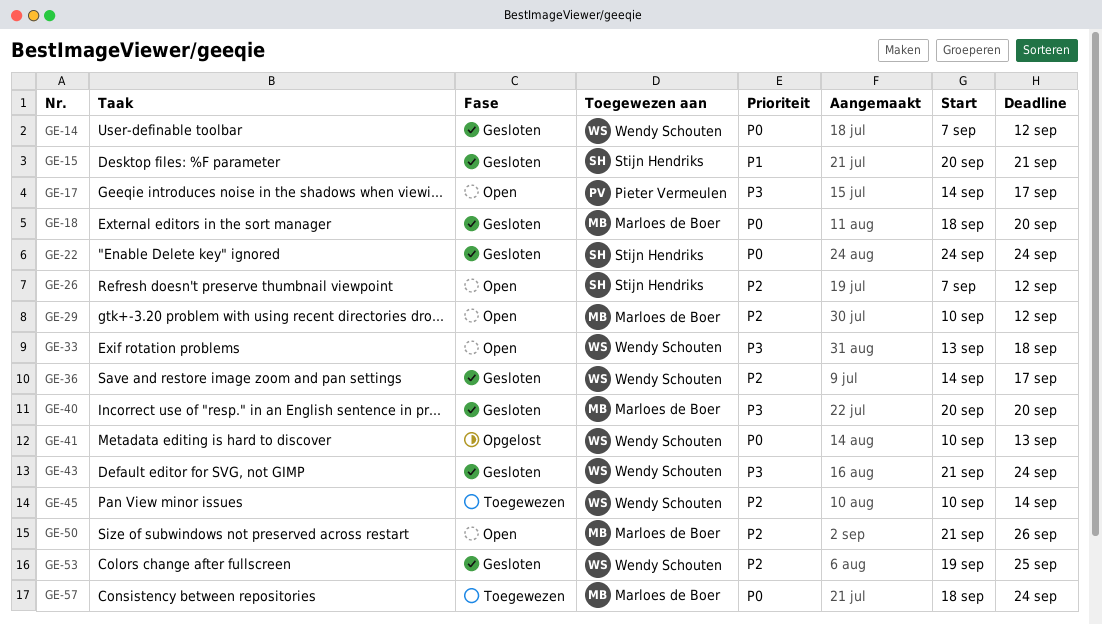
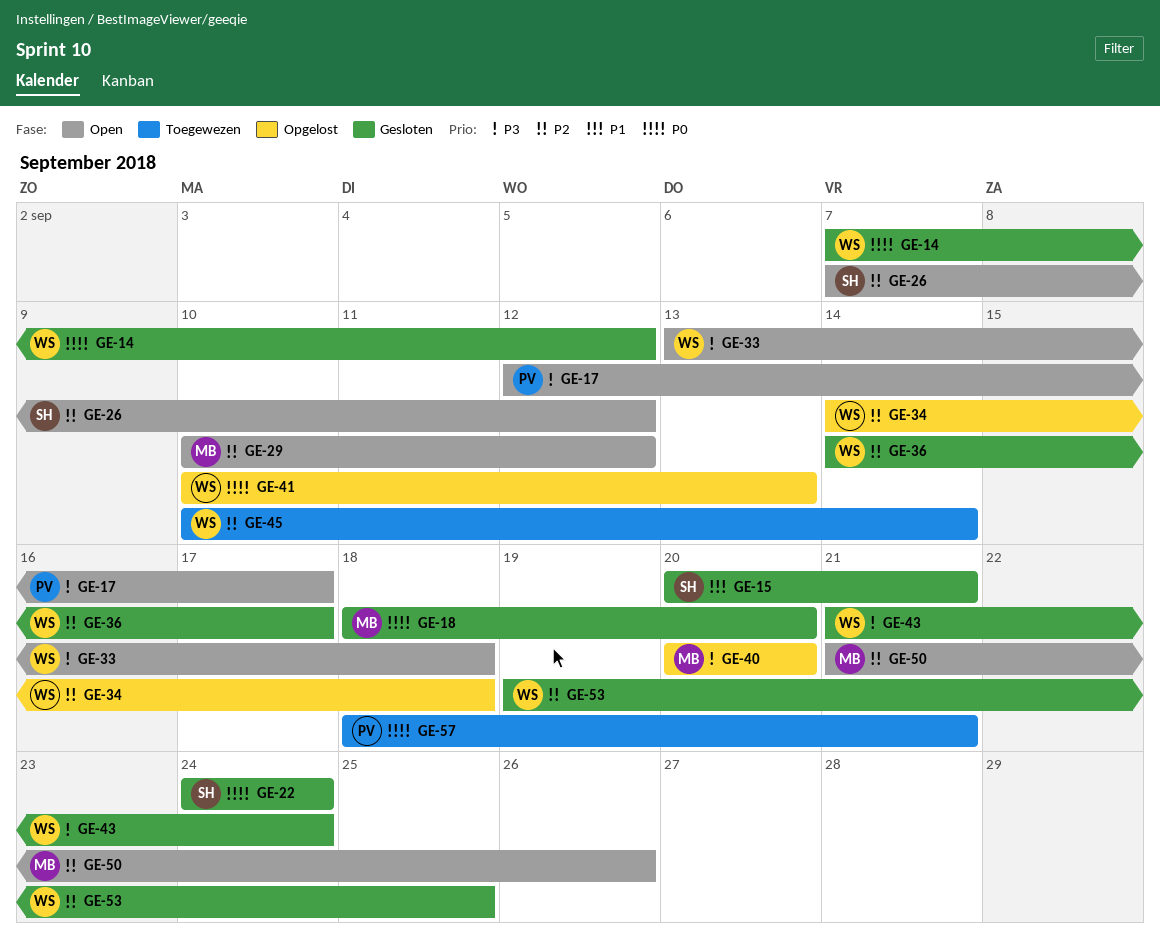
GE-17, start: Sep 14 -> Sep 12
GE-34: none -> present
GE-40, status: Gesloten -> Opgelost
GE-57, owner: Marloes de Boer -> Pieter Vermeulen
GE-57, due: Sep 24 -> Sep 21

